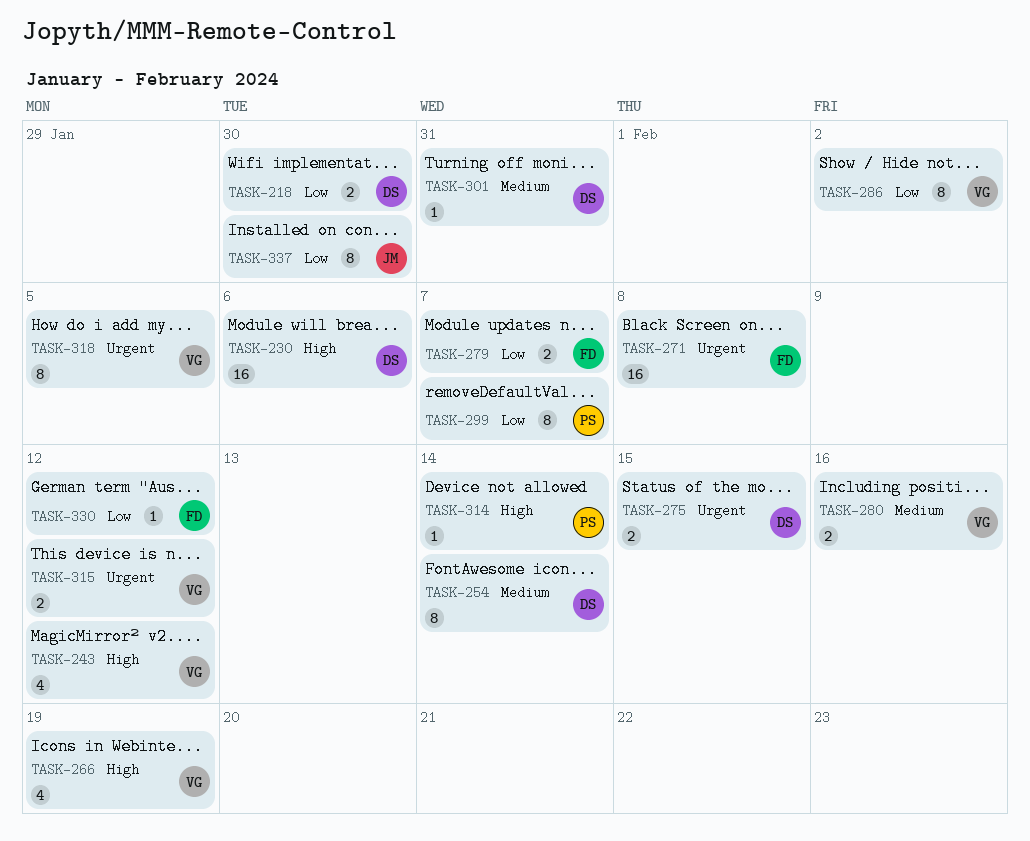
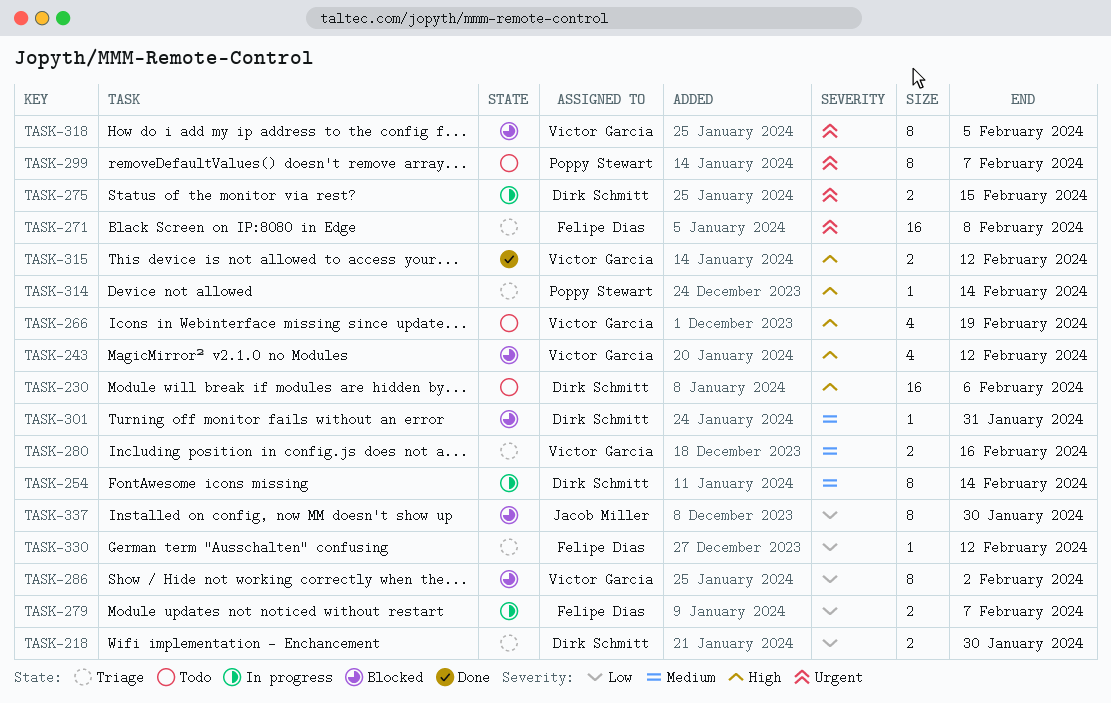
TASK-299, priority: Low -> Urgent
TASK-315, priority: Urgent -> High

